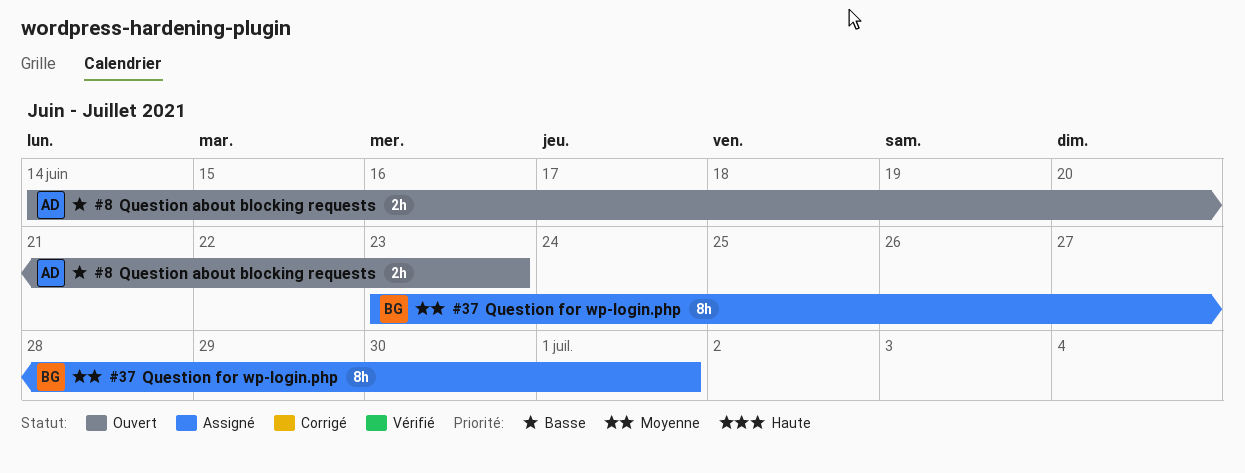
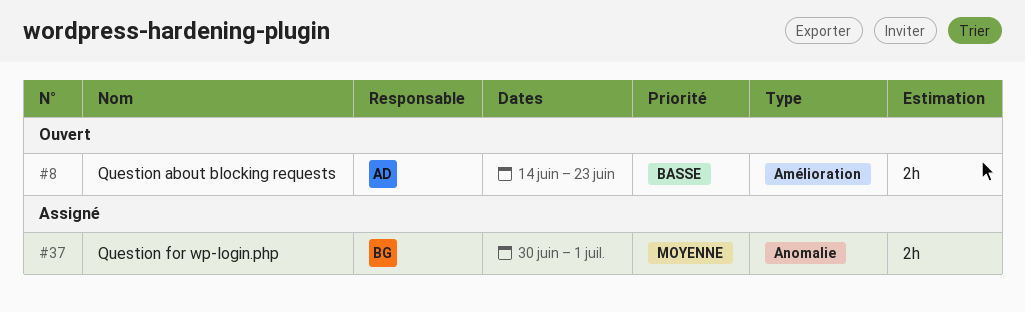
#37, estimate: 8h -> 2h
#37, start: Jun 23 -> Jun 30

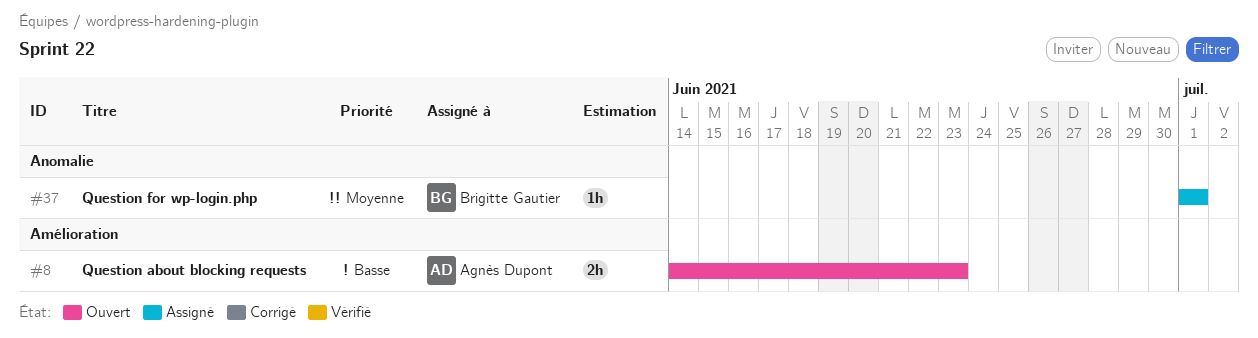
#37, estimate: 2h -> 1h
#37, start: Jun 30 -> Jul 1

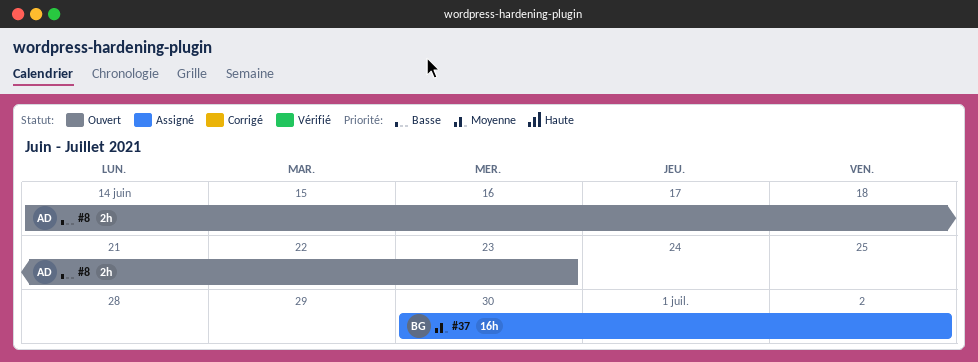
#37, estimate: 1h -> 16h
#37, start: Jul 1 -> Jun 30
#37, due: Jul 1 -> Jul 2

